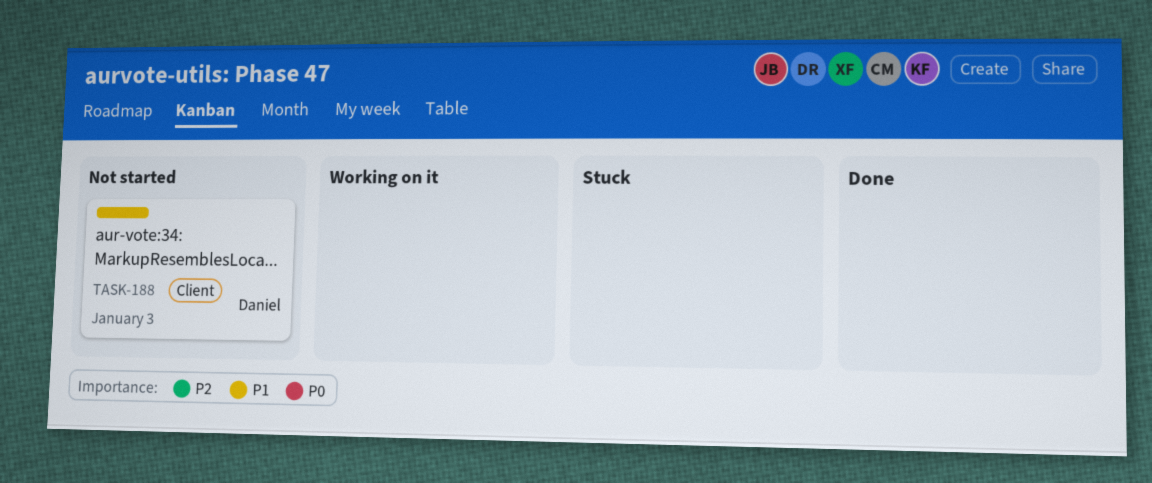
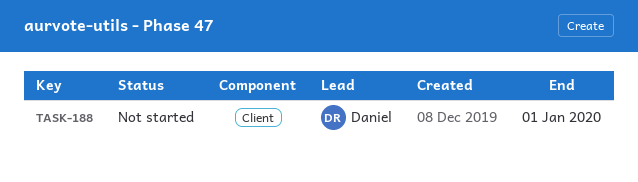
TASK-188, due: Jan 3 -> Jan 1

